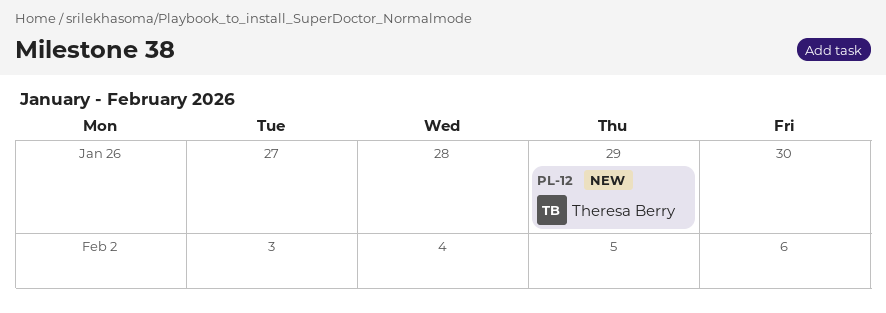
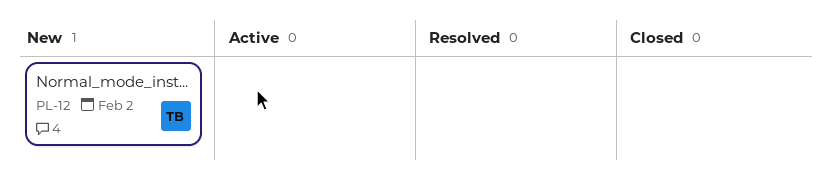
PL-12, due: Jan 29 -> Feb 2

